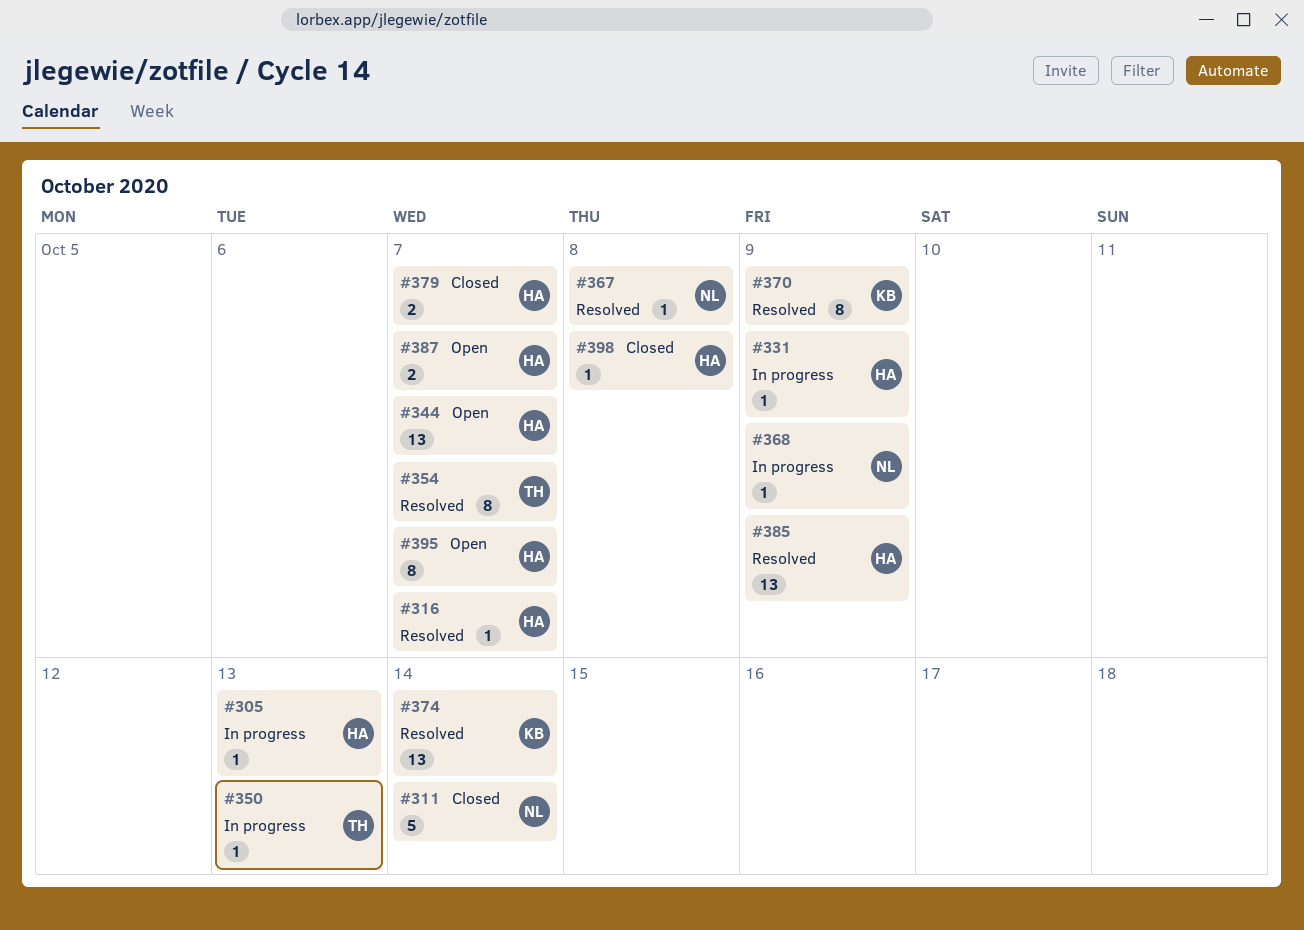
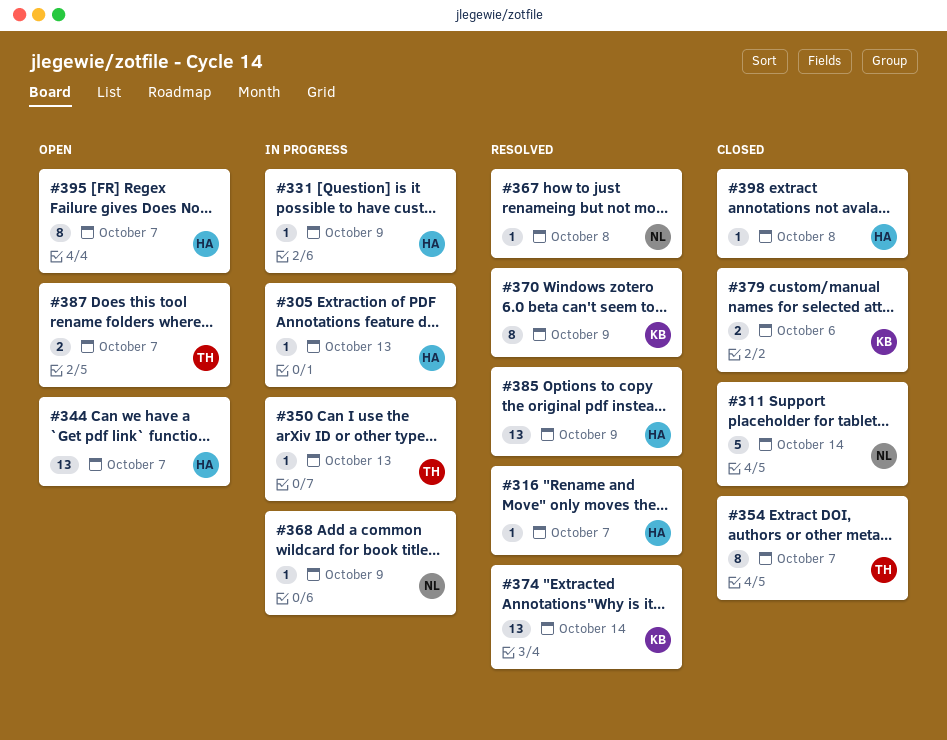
#354, status: Resolved -> Closed
#379, owner: HA -> KB
#379, due: Oct 7 -> Oct 6
#387, owner: HA -> TH

